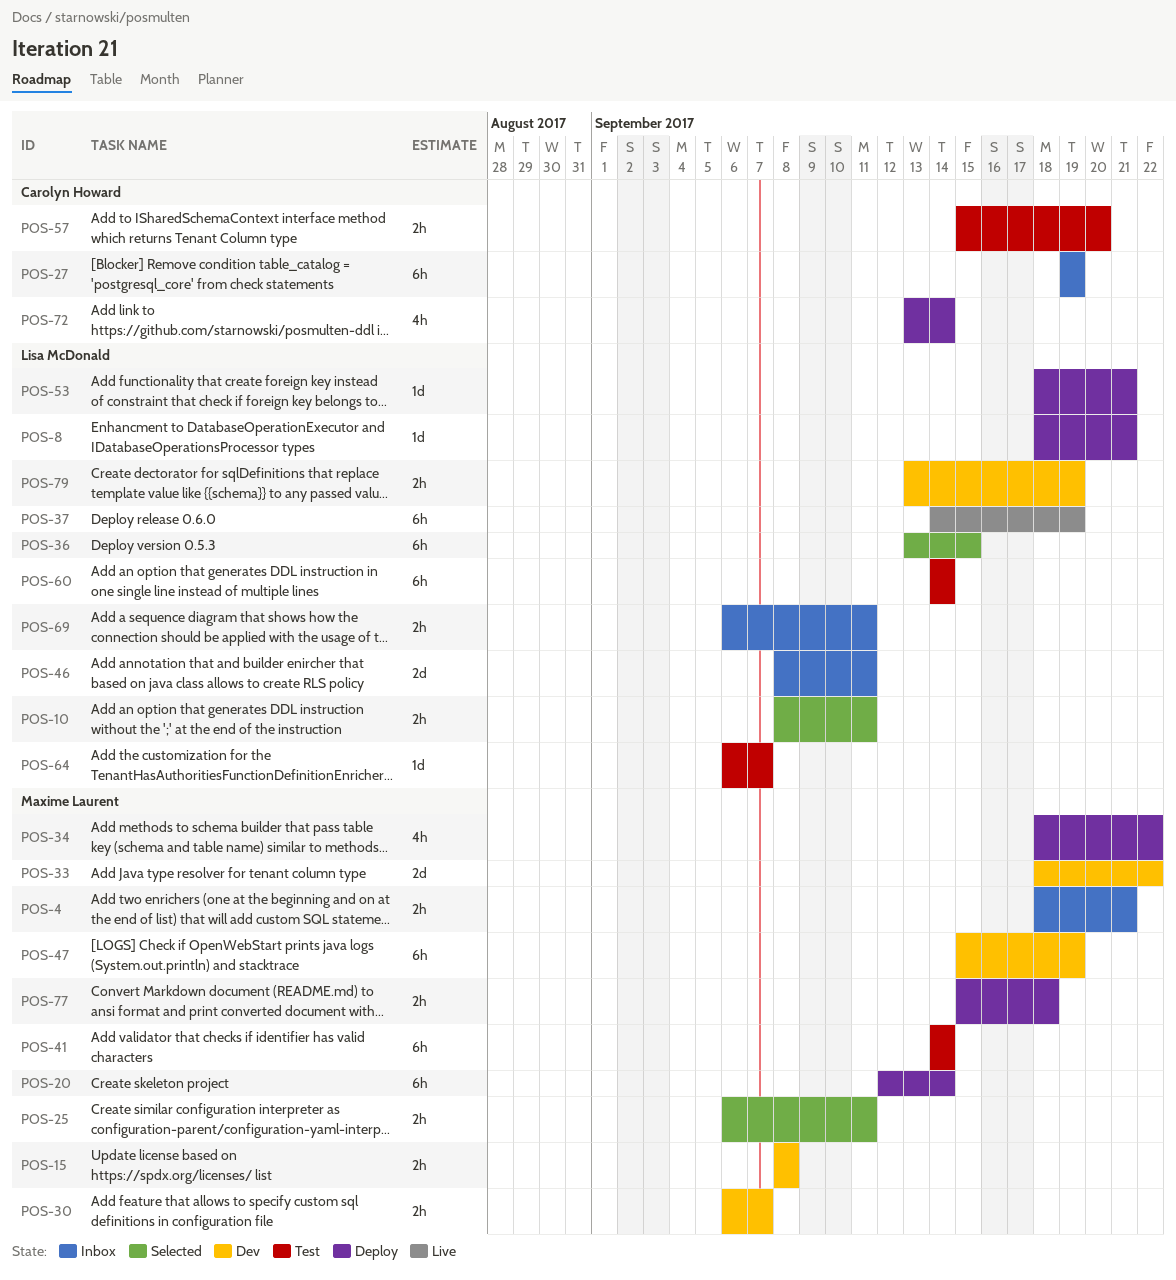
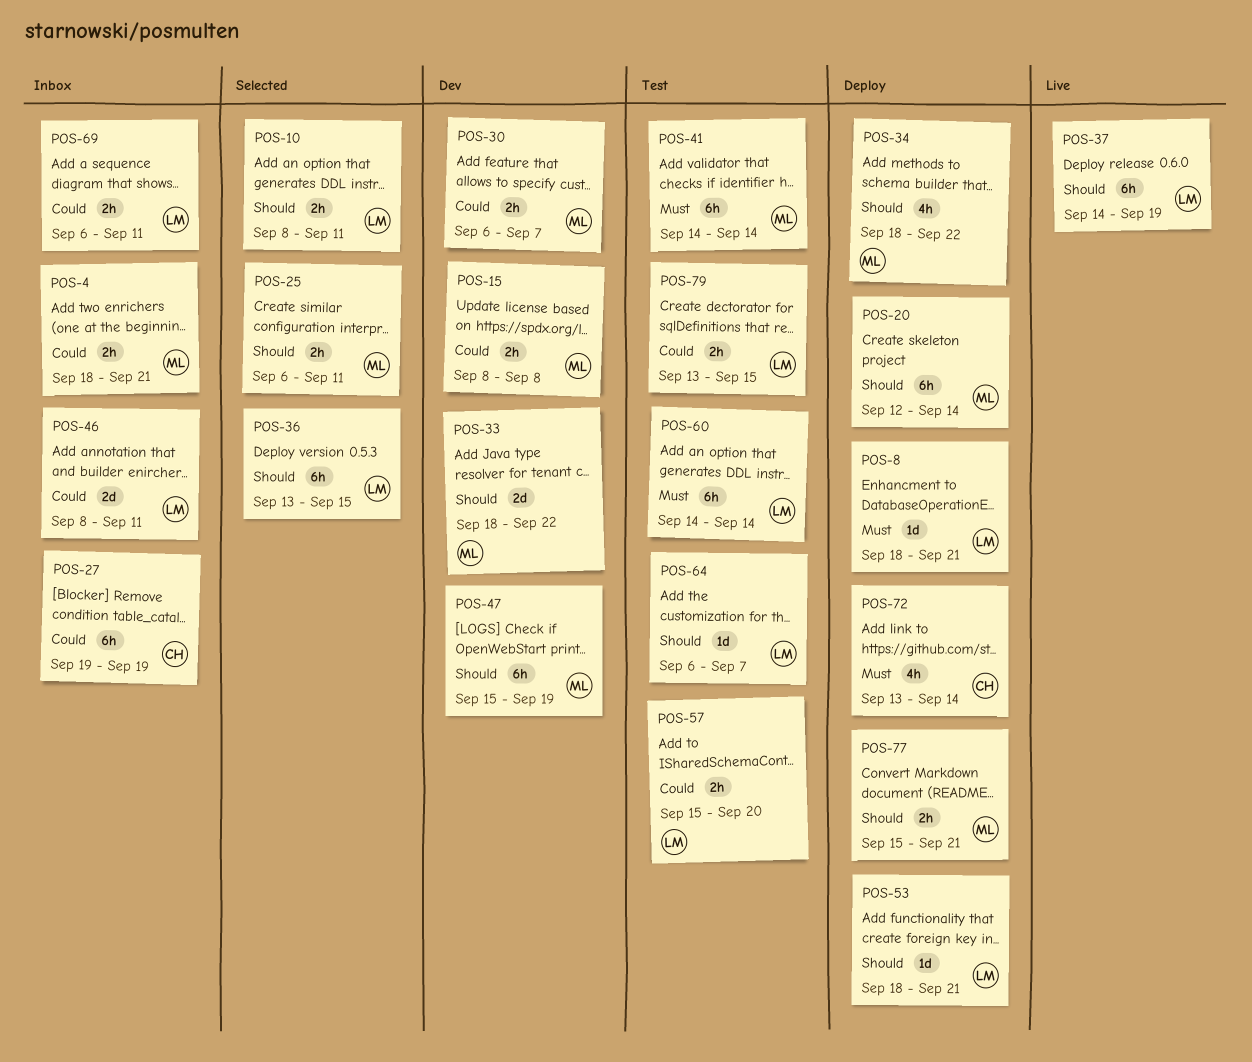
POS-57, owner: Carolyn Howard -> Lisa McDonald
POS-77, due: Sep 18 -> Sep 21
POS-79, status: Dev -> Test
POS-79, due: Sep 19 -> Sep 15

